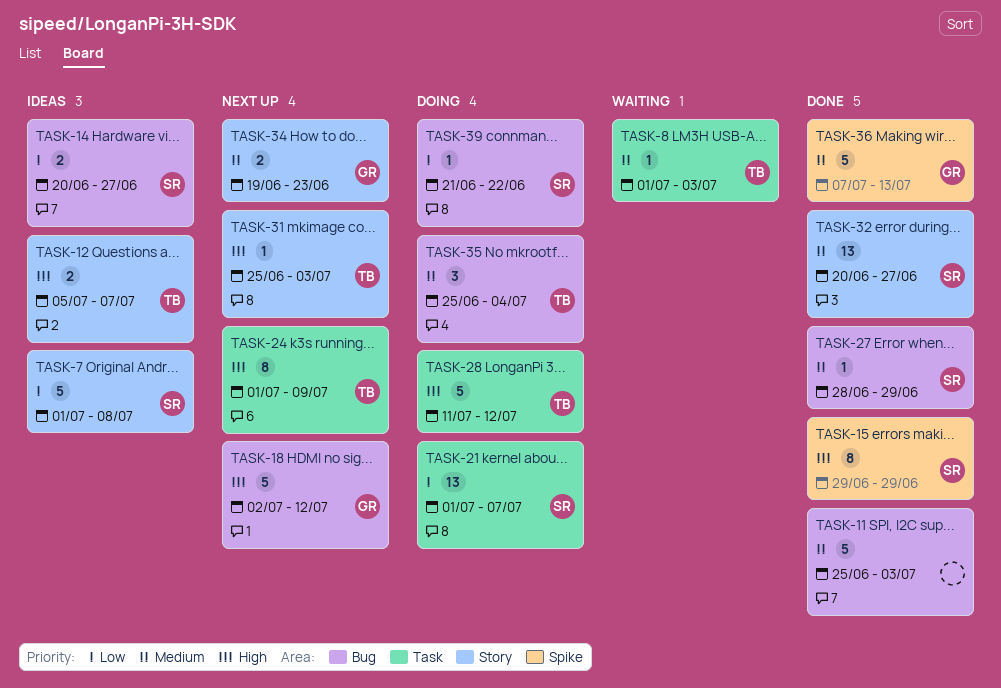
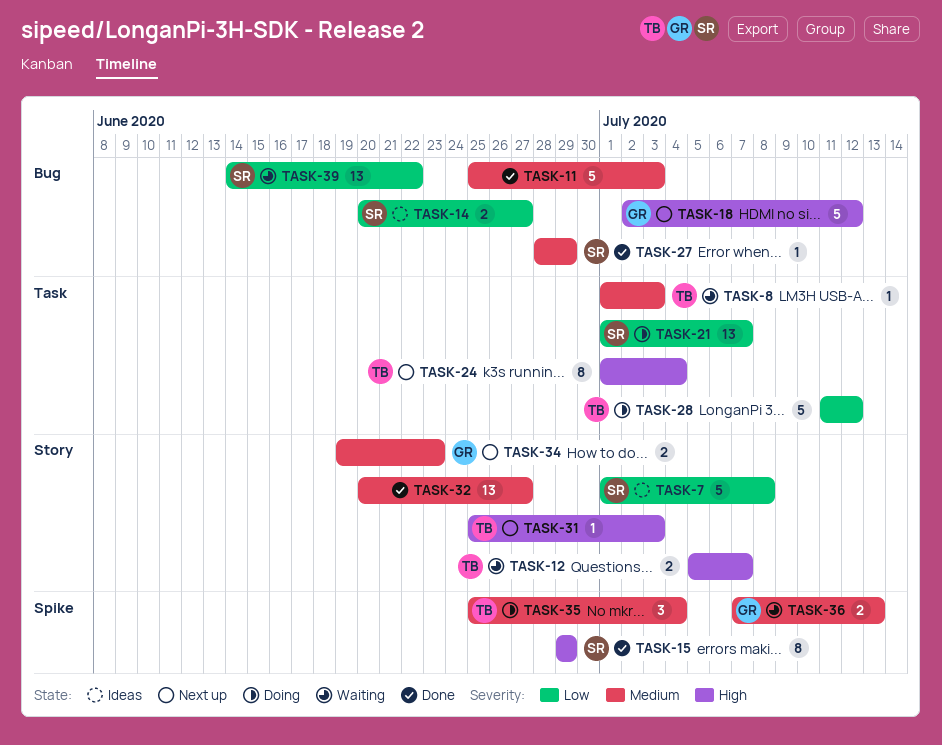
TASK-12, status: Ideas -> Waiting
TASK-24, due: Jul 9 -> Jul 4
TASK-28, priority: High -> Low
TASK-32, owner: SR -> none
TASK-35, label: Bug -> Spike
TASK-36, status: Done -> Waiting
TASK-36, estimate: 5 -> 2
TASK-39, status: Doing -> Waiting
TASK-39, estimate: 1 -> 13
TASK-39, start: Jun 21 -> Jun 14

